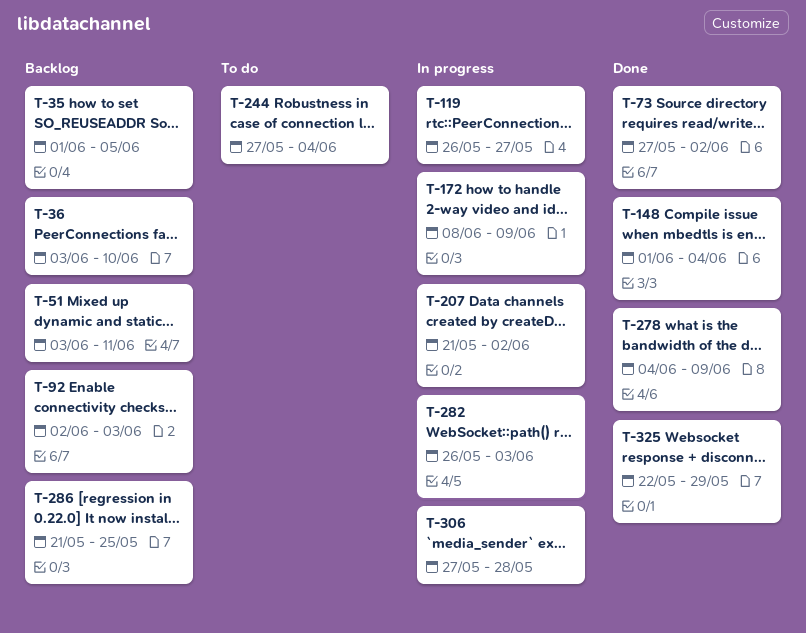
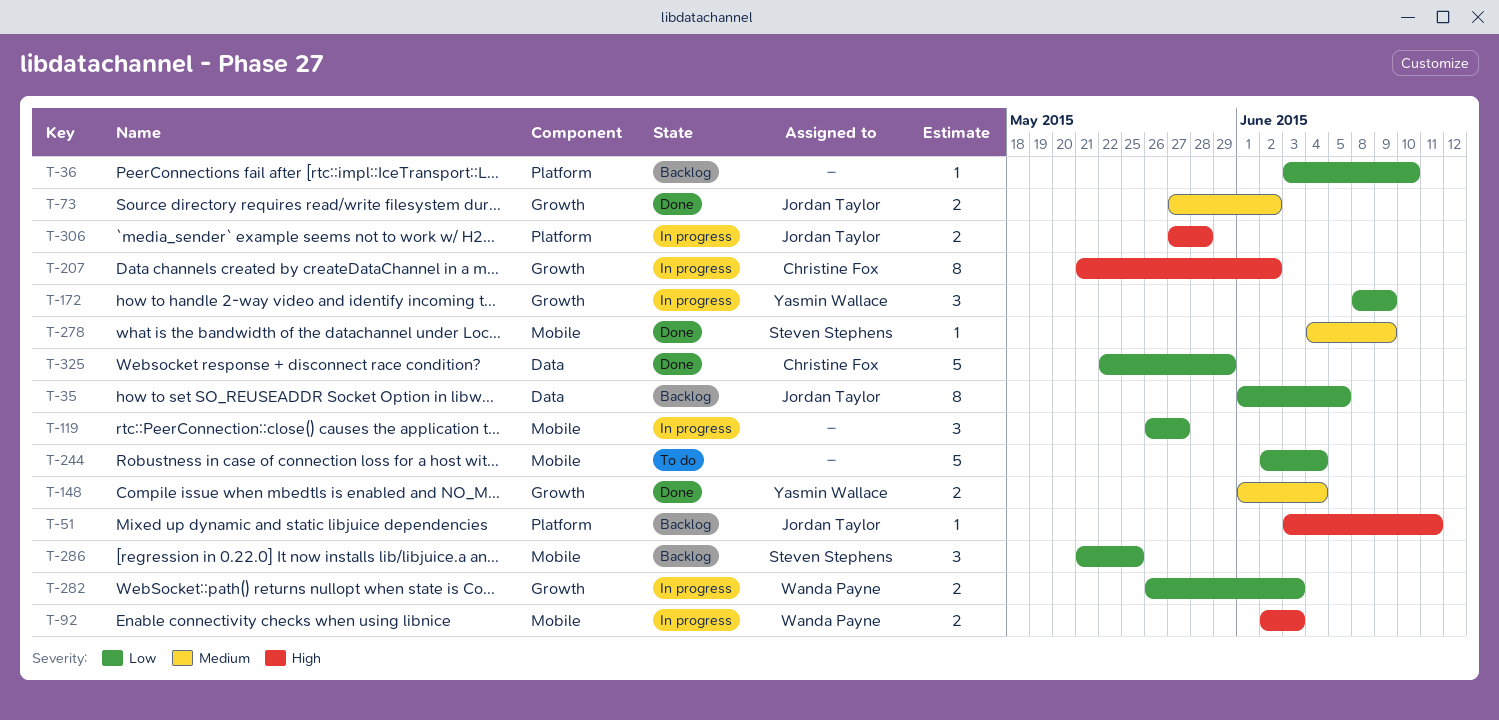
T-92, status: Backlog -> In progress
T-244, start: May 27 -> Jun 2

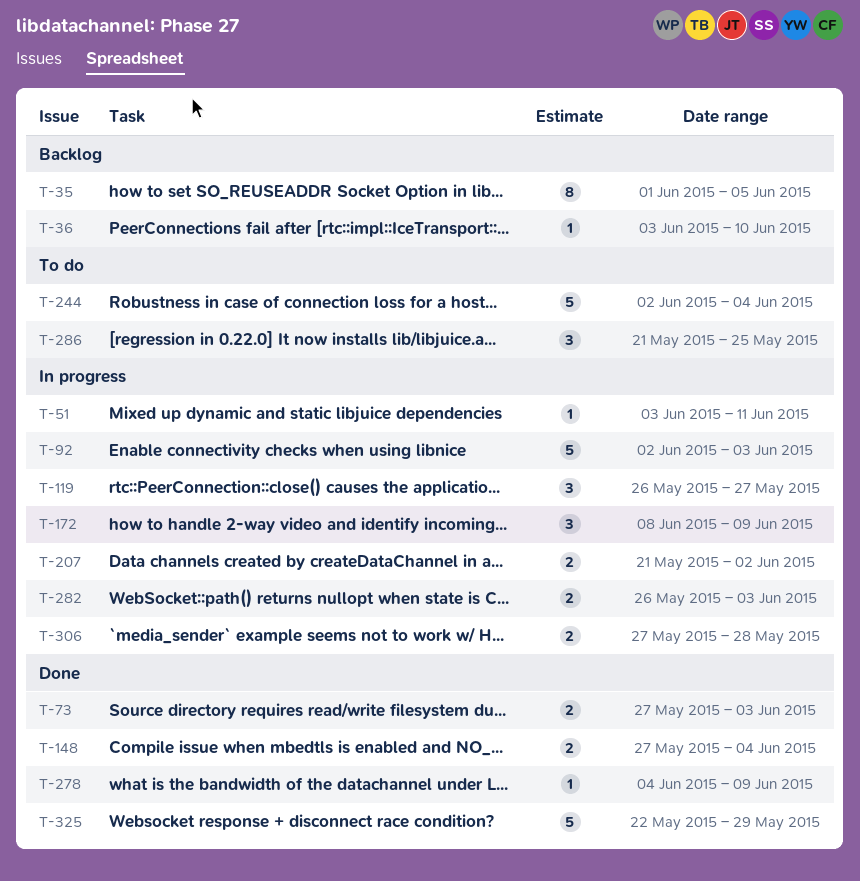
T-51, status: Backlog -> In progress
T-73, due: Jun 2 -> Jun 3
T-92, estimate: 2 -> 5
T-148, start: Jun 1 -> May 27
T-207, estimate: 8 -> 2
T-286, status: Backlog -> To do

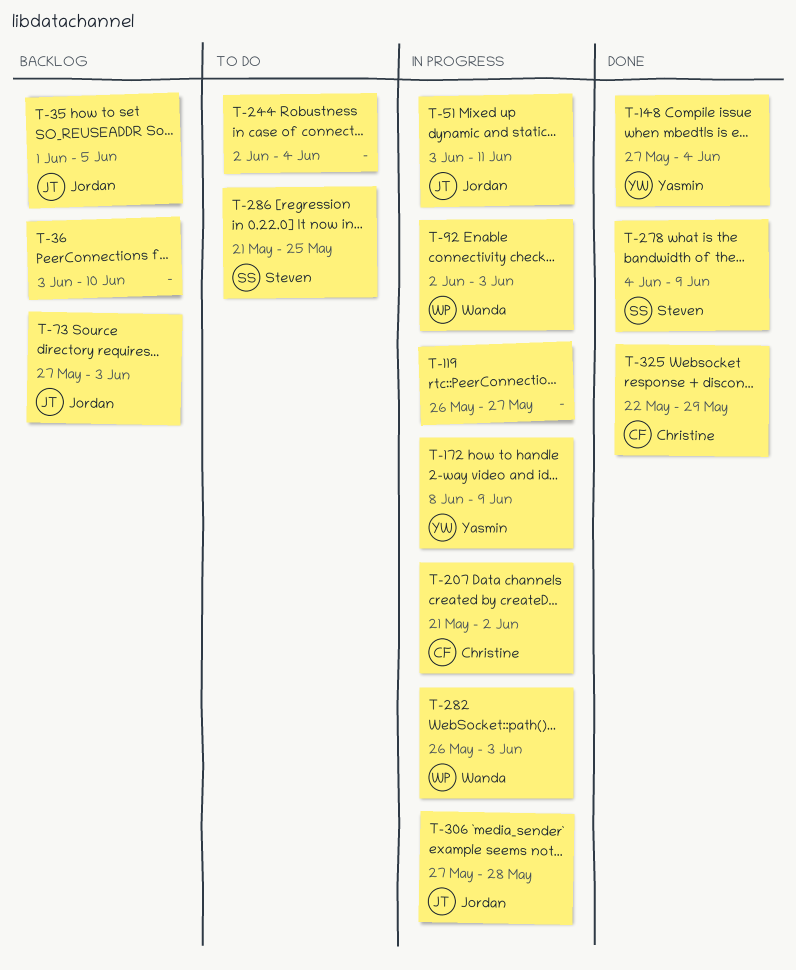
T-73, status: Done -> Backlog

